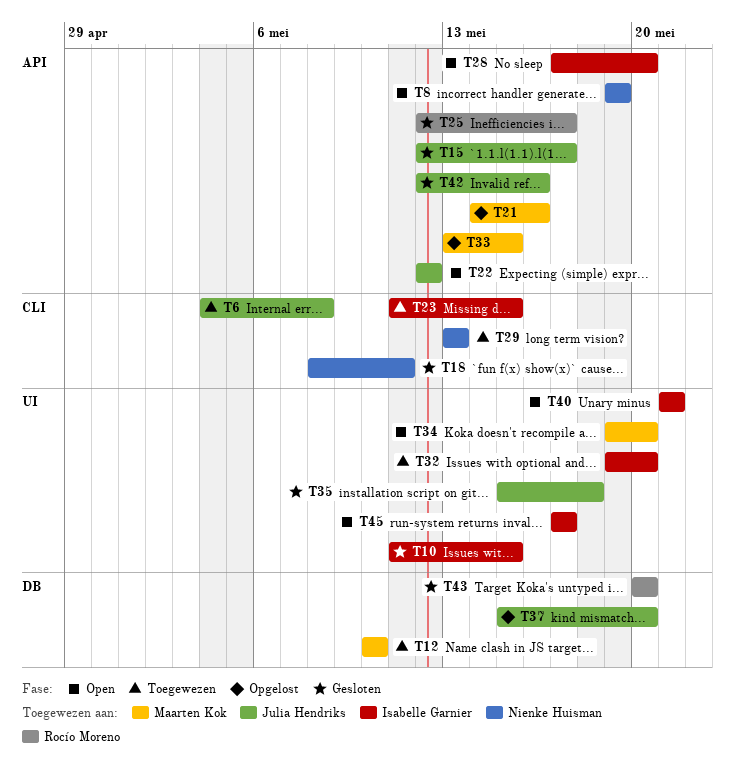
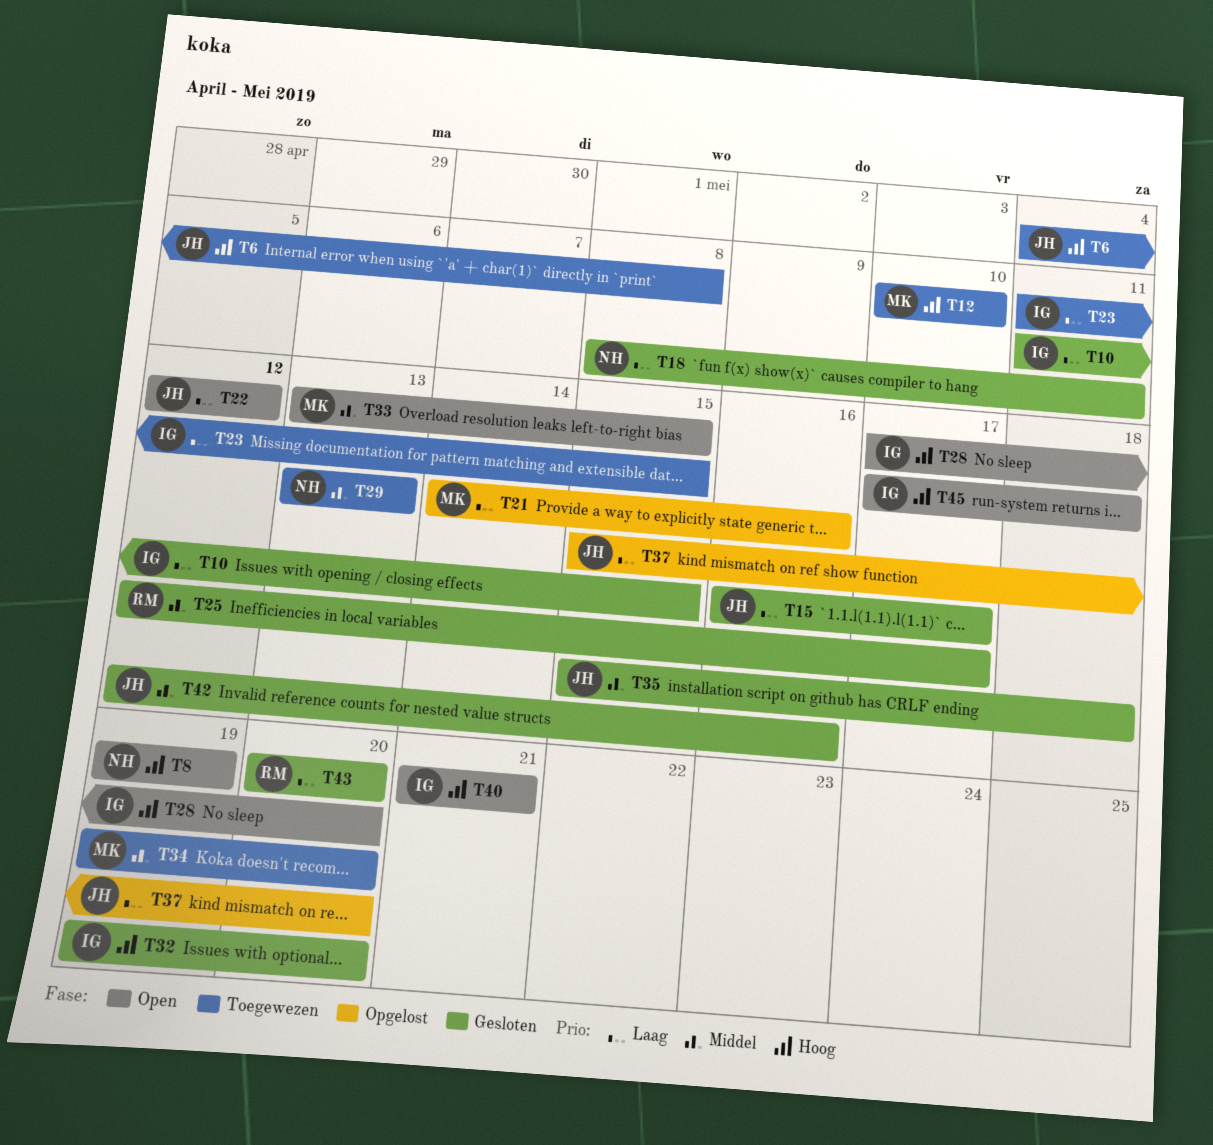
T15, start: May 12 -> May 16
T32, status: Toegewezen -> Gesloten
T33, status: Opgelost -> Open
T34, status: Open -> Toegewezen
T45, due: May 17 -> May 18

